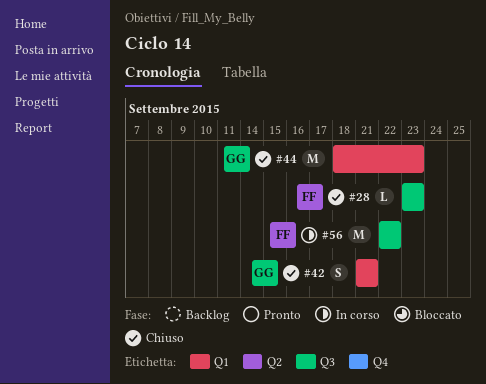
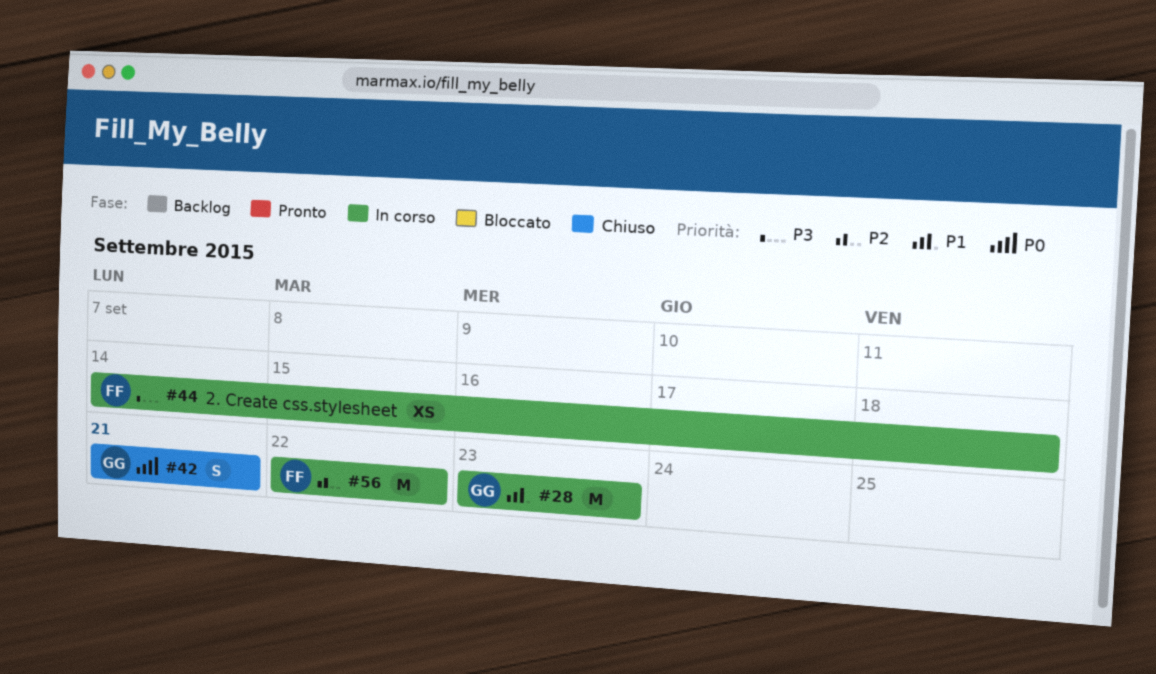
#28, status: Chiuso -> In corso
#28, owner: FF -> GG
#28, estimate: L -> M
#44, status: Chiuso -> In corso
#44, owner: GG -> FF
#44, estimate: M -> XS
#44, start: Sep 18 -> Sep 14
#44, due: Sep 23 -> Sep 18

